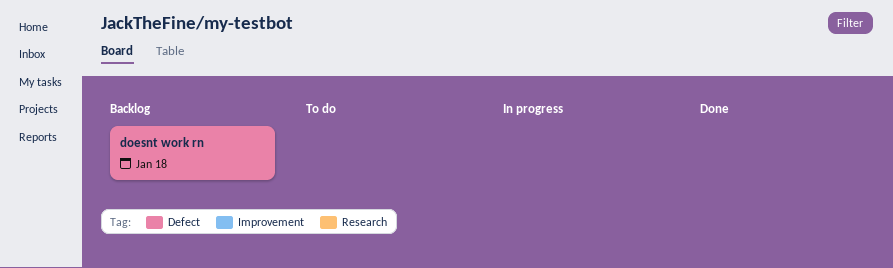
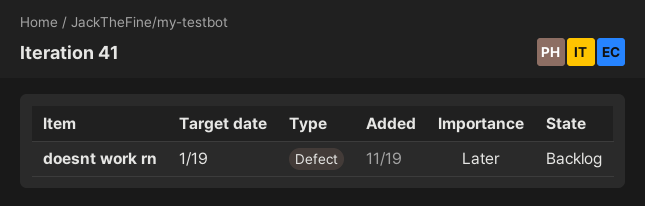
doesnt work rn, due: Jan 18 -> Jan 19

